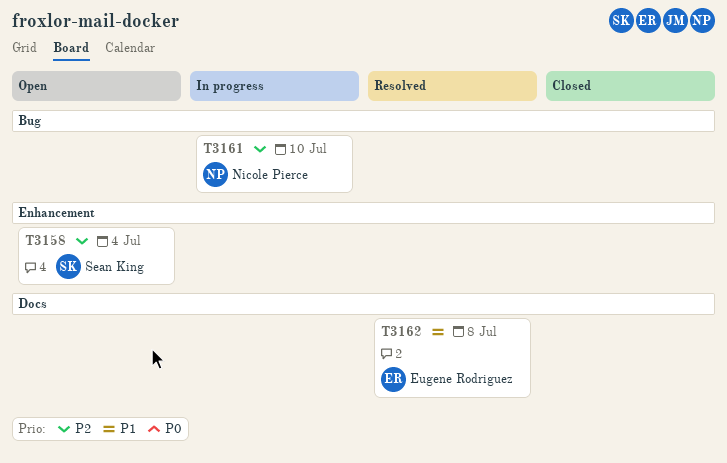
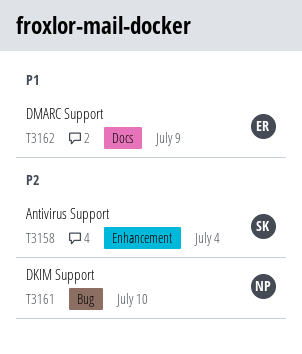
T3162, due: Jul 8 -> Jul 9

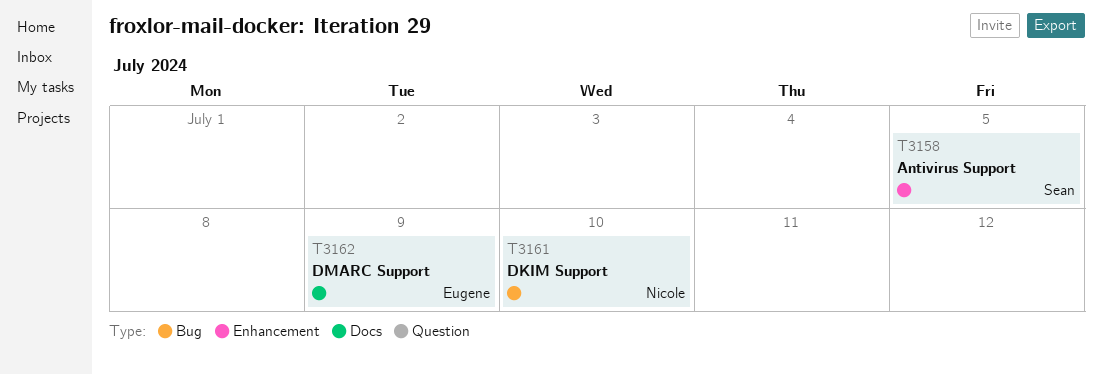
T3158, due: Jul 4 -> Jul 5

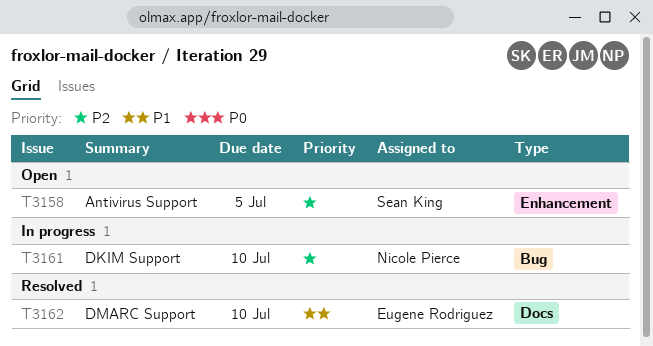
T3162, due: Jul 9 -> Jul 10

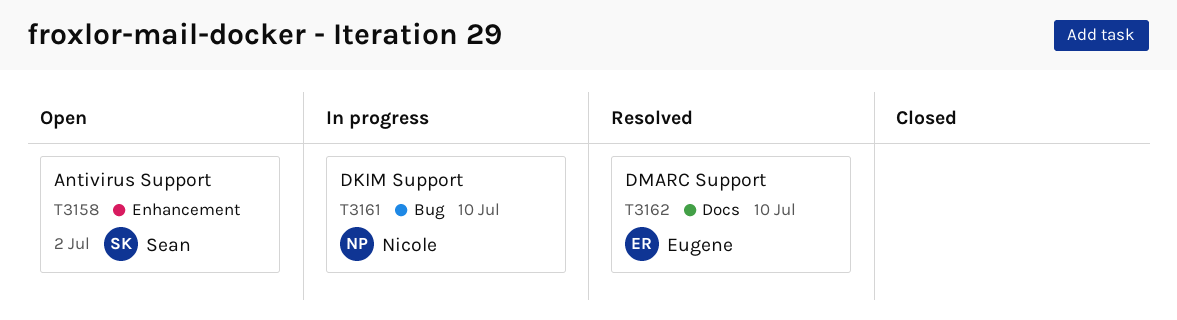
T3158, due: Jul 5 -> Jul 2

